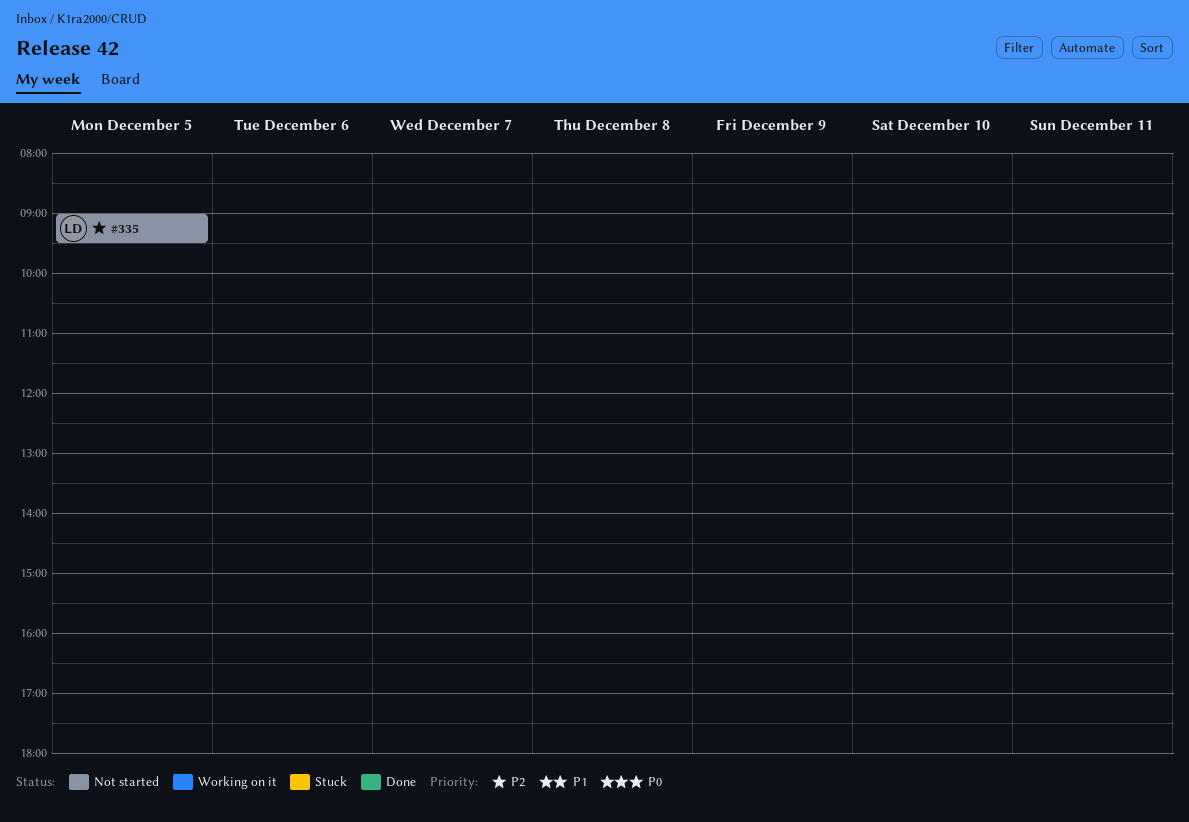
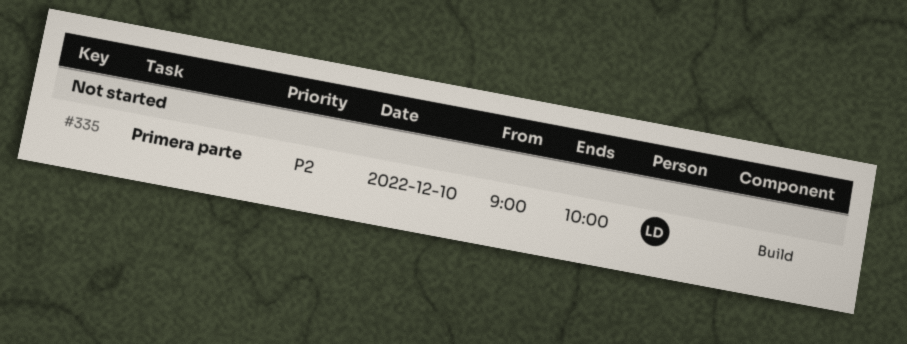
#335, day: Dec 5 -> Dec 10
#335, ends: 09:30 -> 10:00

